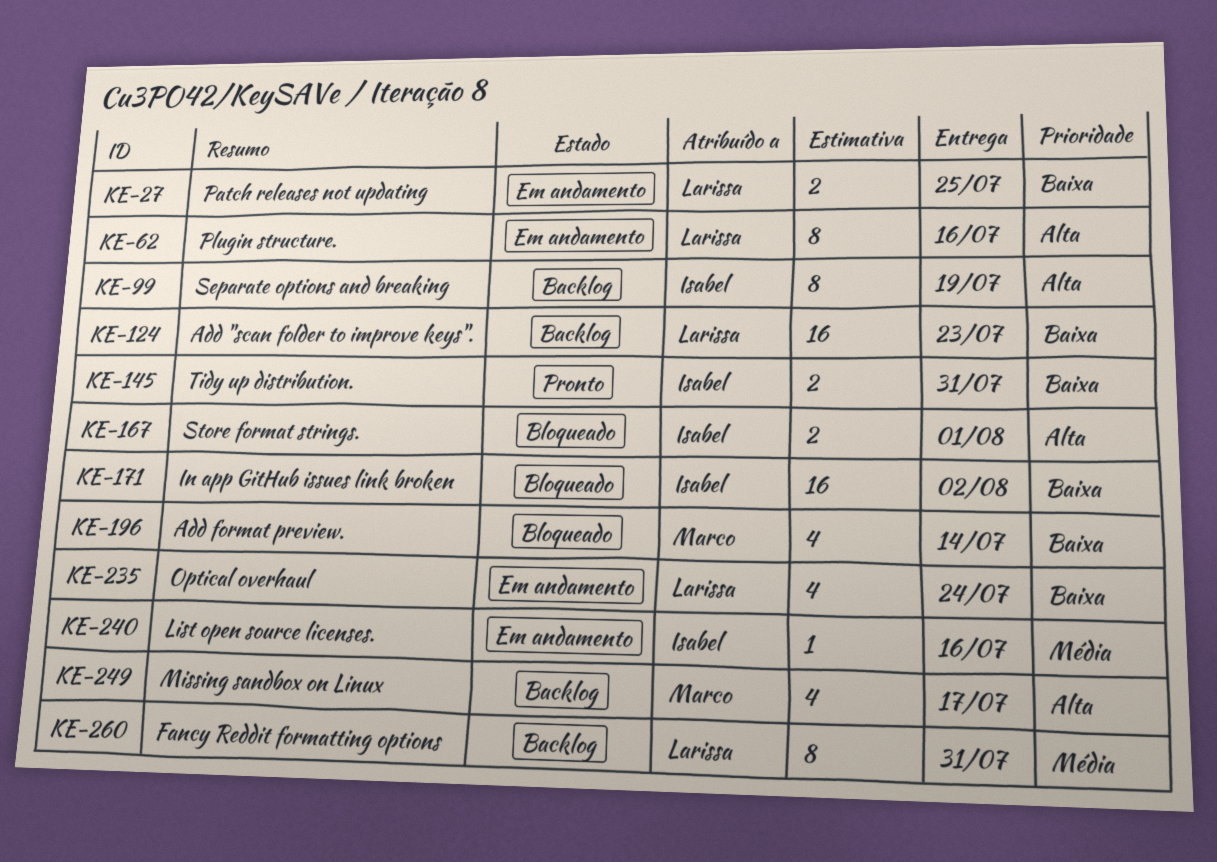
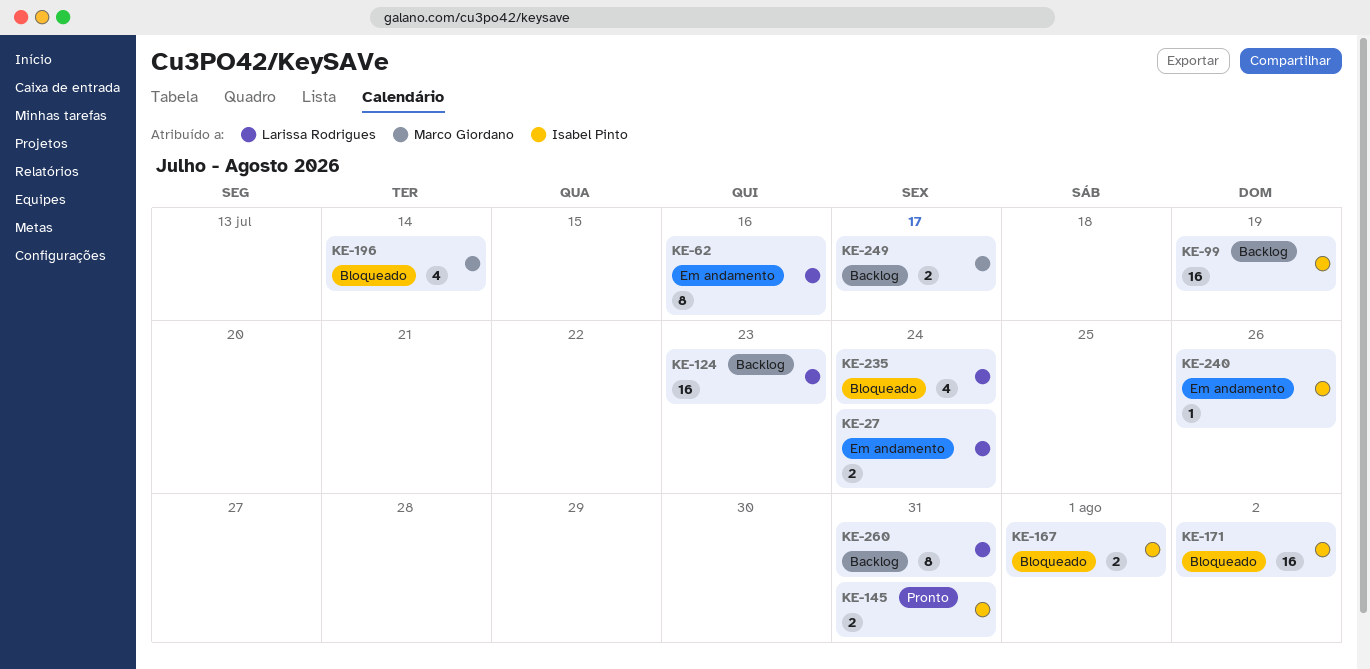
KE-27, due: Jul 25 -> Jul 24
KE-99, estimate: 8 -> 16
KE-235, status: Em andamento -> Bloqueado
KE-240, due: Jul 16 -> Jul 26
KE-249, estimate: 4 -> 2

